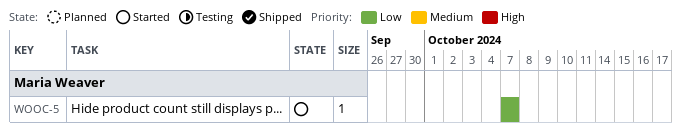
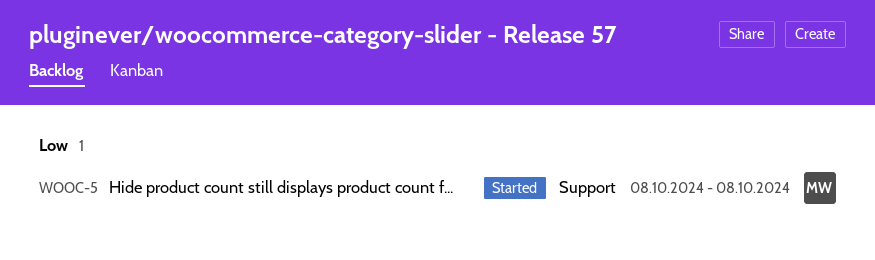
WOOC-5, start: Oct 7 -> Oct 8
WOOC-5, due: Oct 7 -> Oct 8

